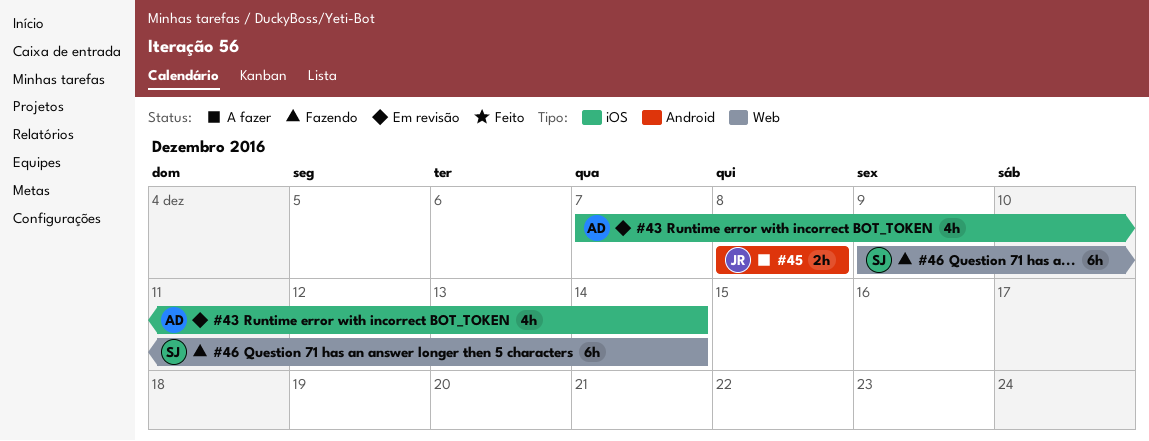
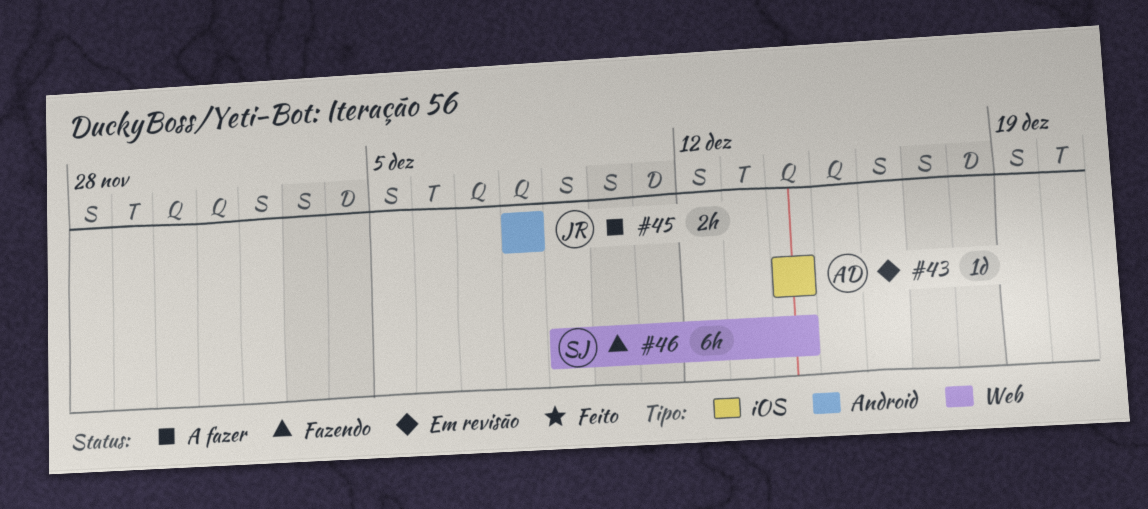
#43, estimate: 4h -> 1d
#43, start: Dec 7 -> Dec 14

